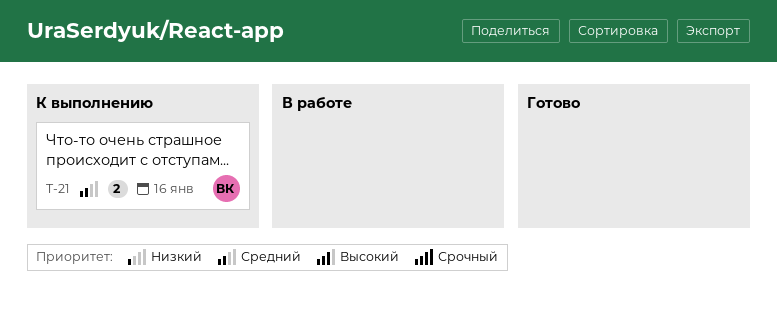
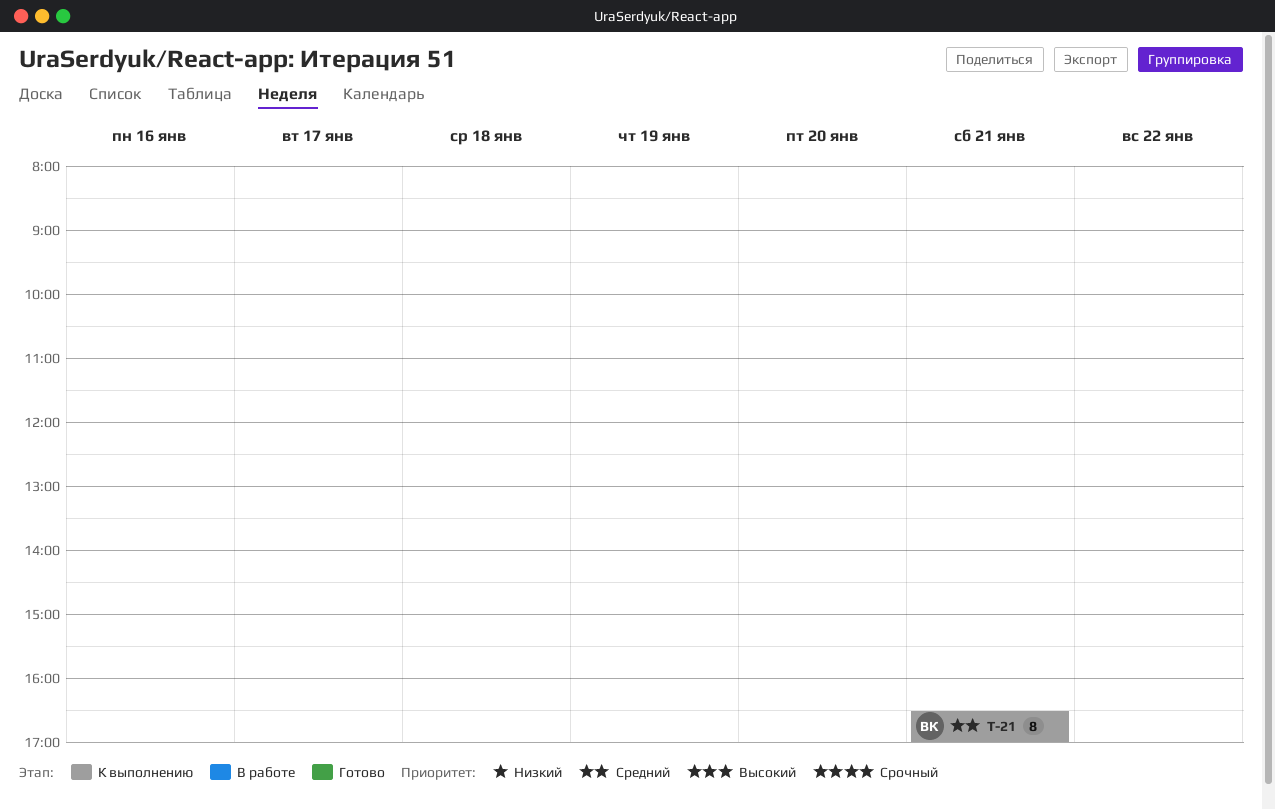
T-21, estimate: 2 -> 8
T-21, day: Jan 16 -> Jan 21

